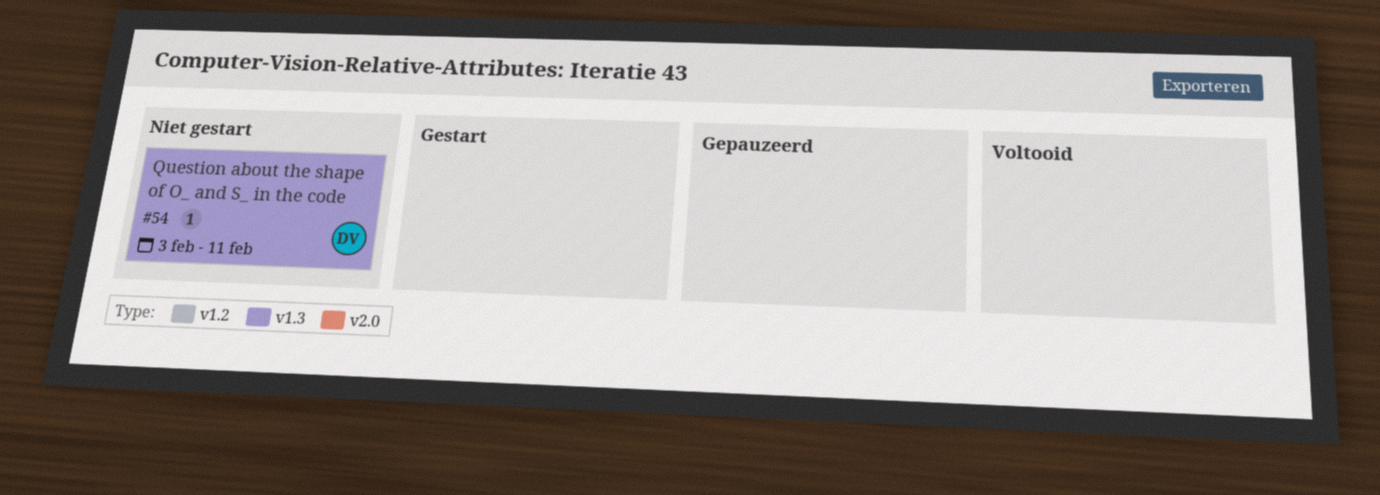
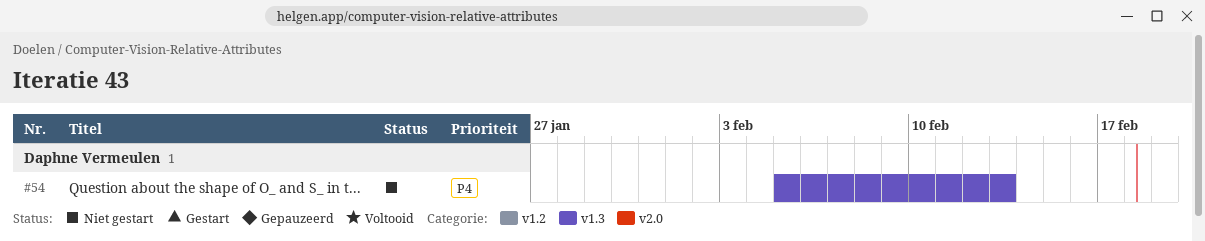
#54, start: Feb 3 -> Feb 5
#54, due: Feb 11 -> Feb 13

